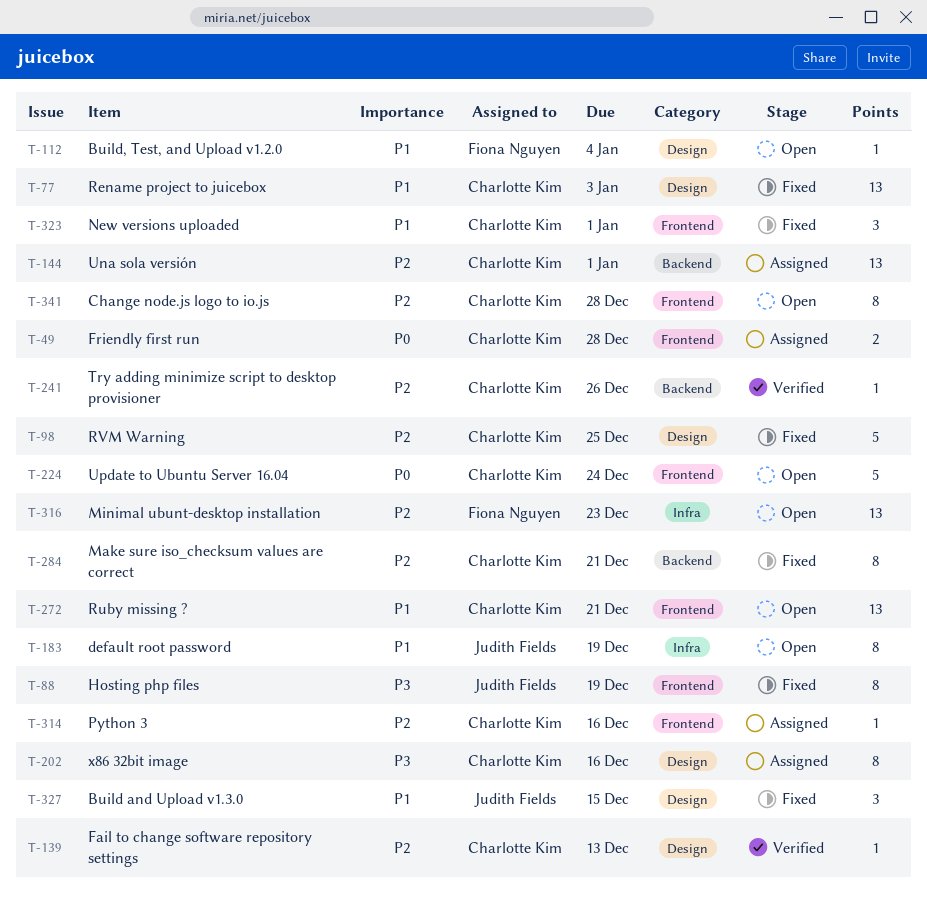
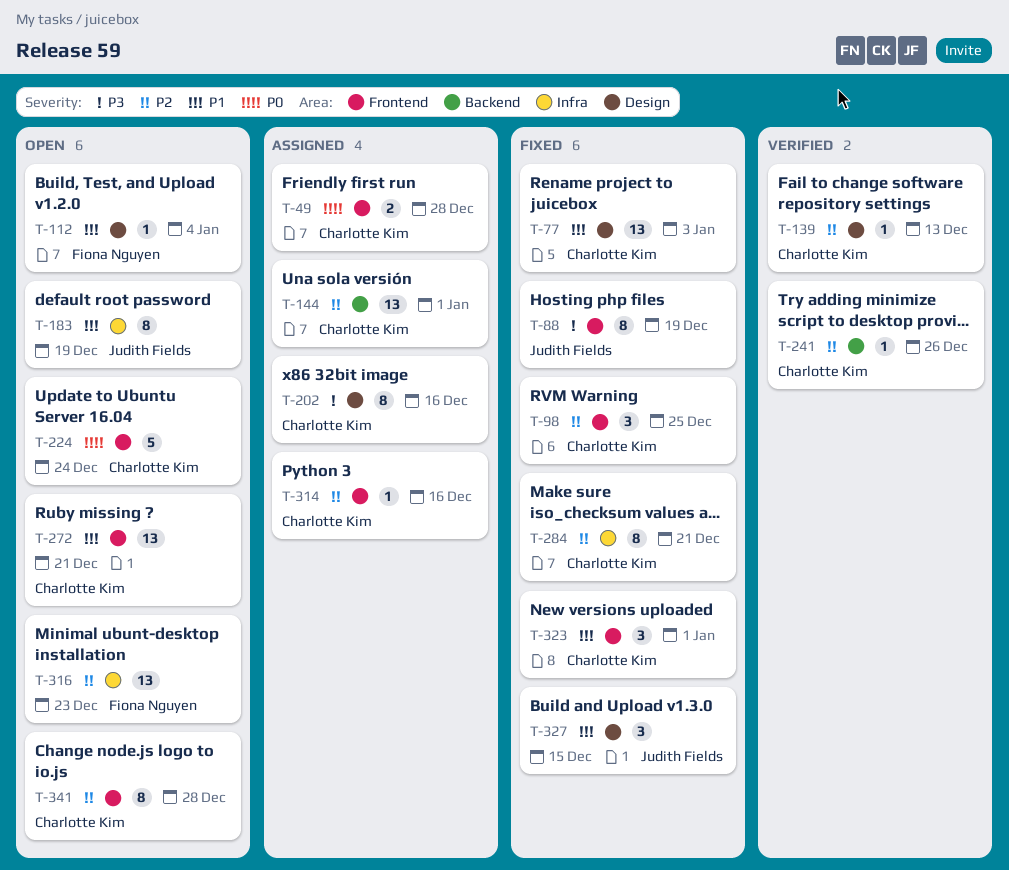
T-98, label: Design -> Frontend
T-98, estimate: 5 -> 3
T-284, label: Backend -> Infra

